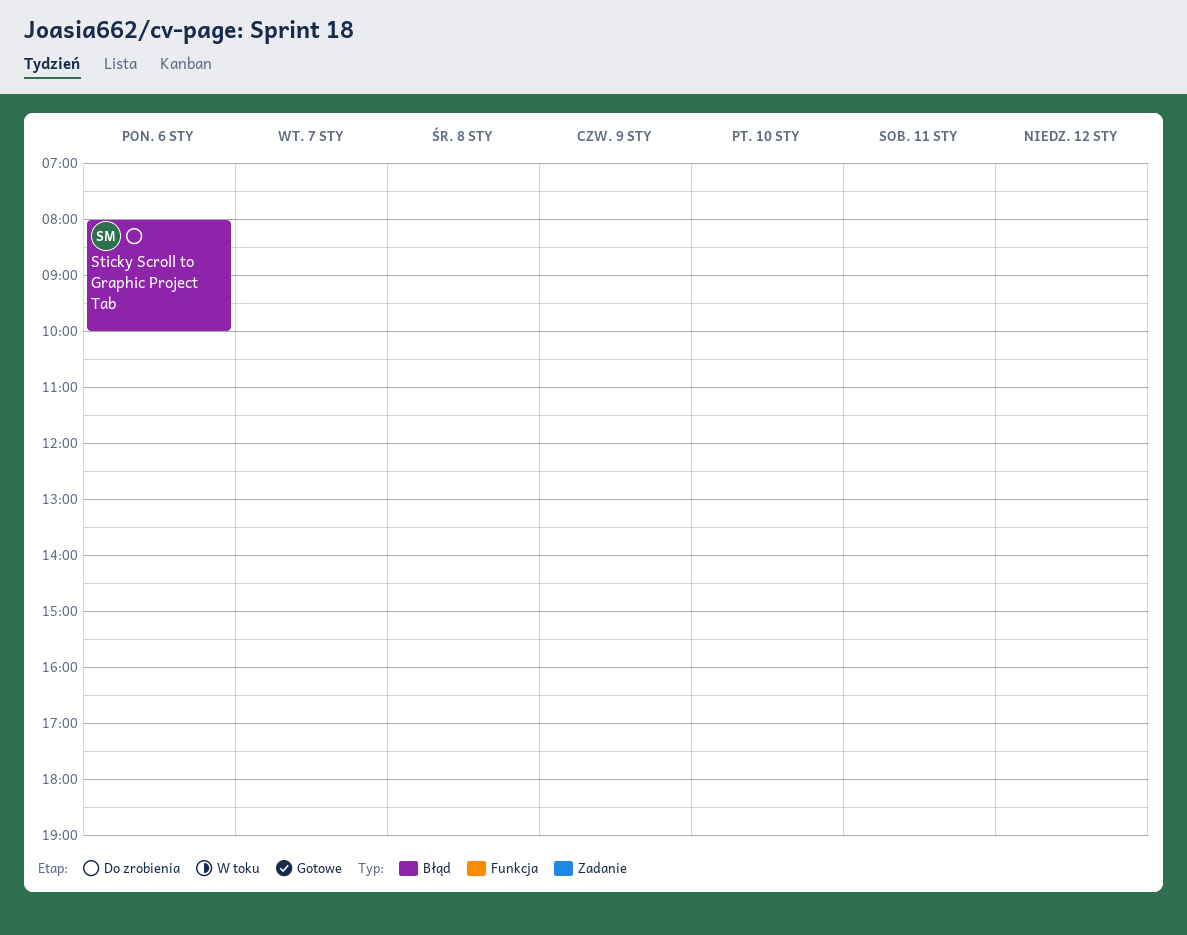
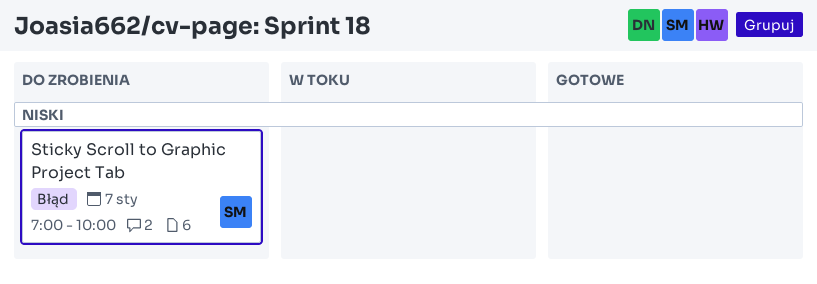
Sticky Scroll to Graphic Project Tab, day: Jan 6 -> Jan 7
Sticky Scroll to Graphic Project Tab, begins: 08:00 -> 07:00

